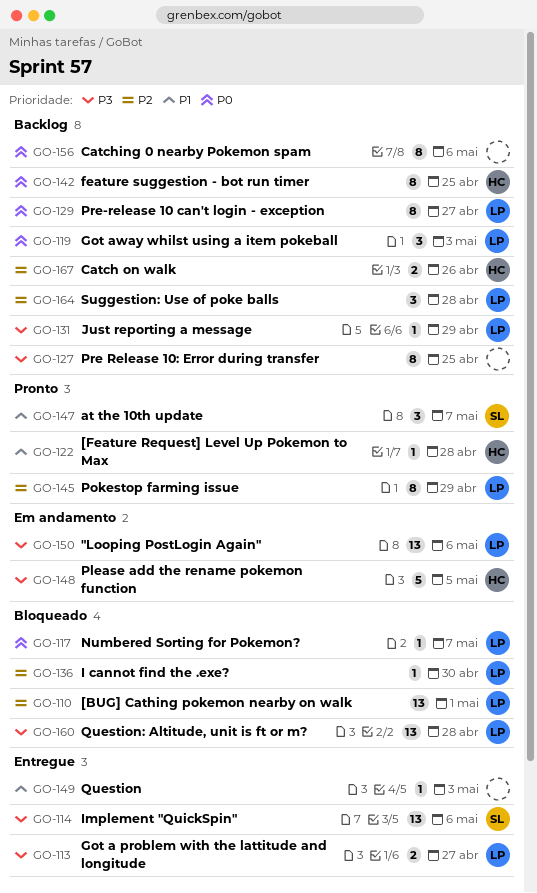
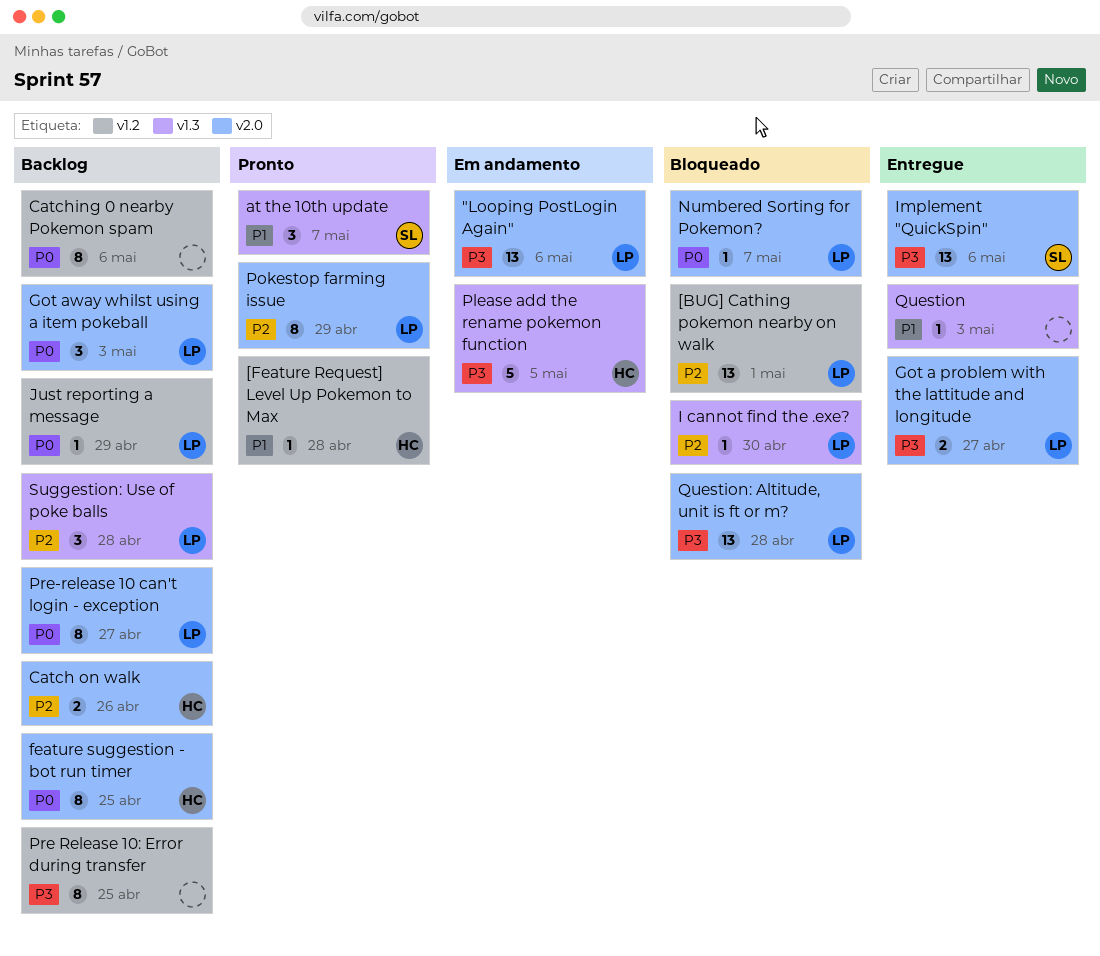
Just reporting a message, priority: P3 -> P0

